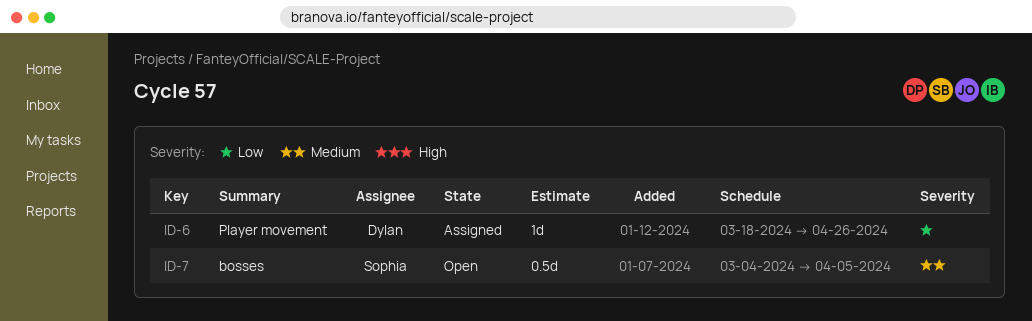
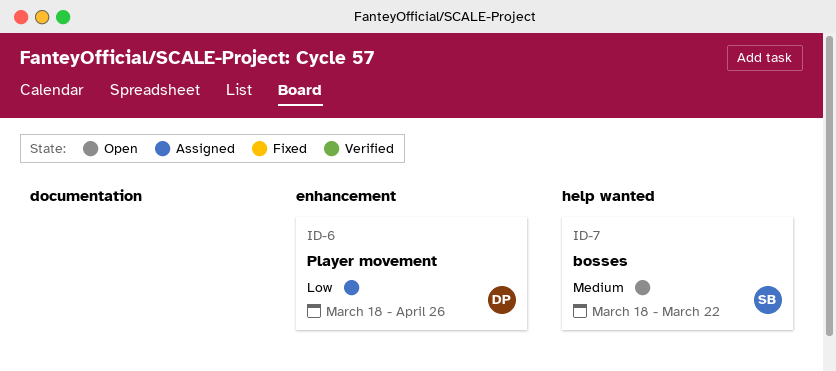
ID-7, start: Mar 4 -> Mar 18
ID-7, due: Apr 5 -> Mar 22

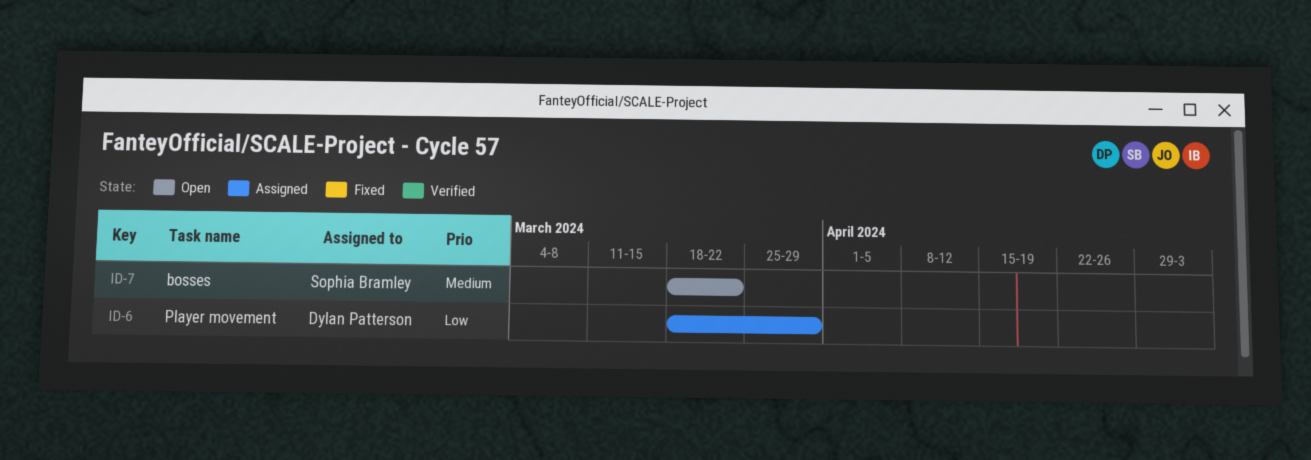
ID-6, due: Apr 26 -> Mar 29

